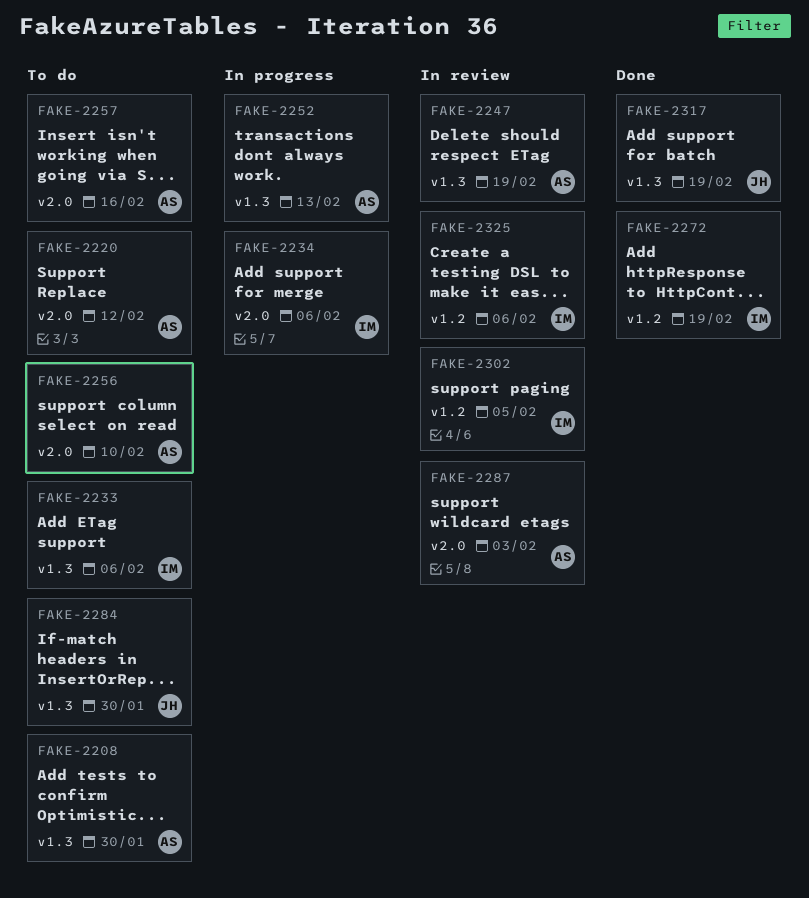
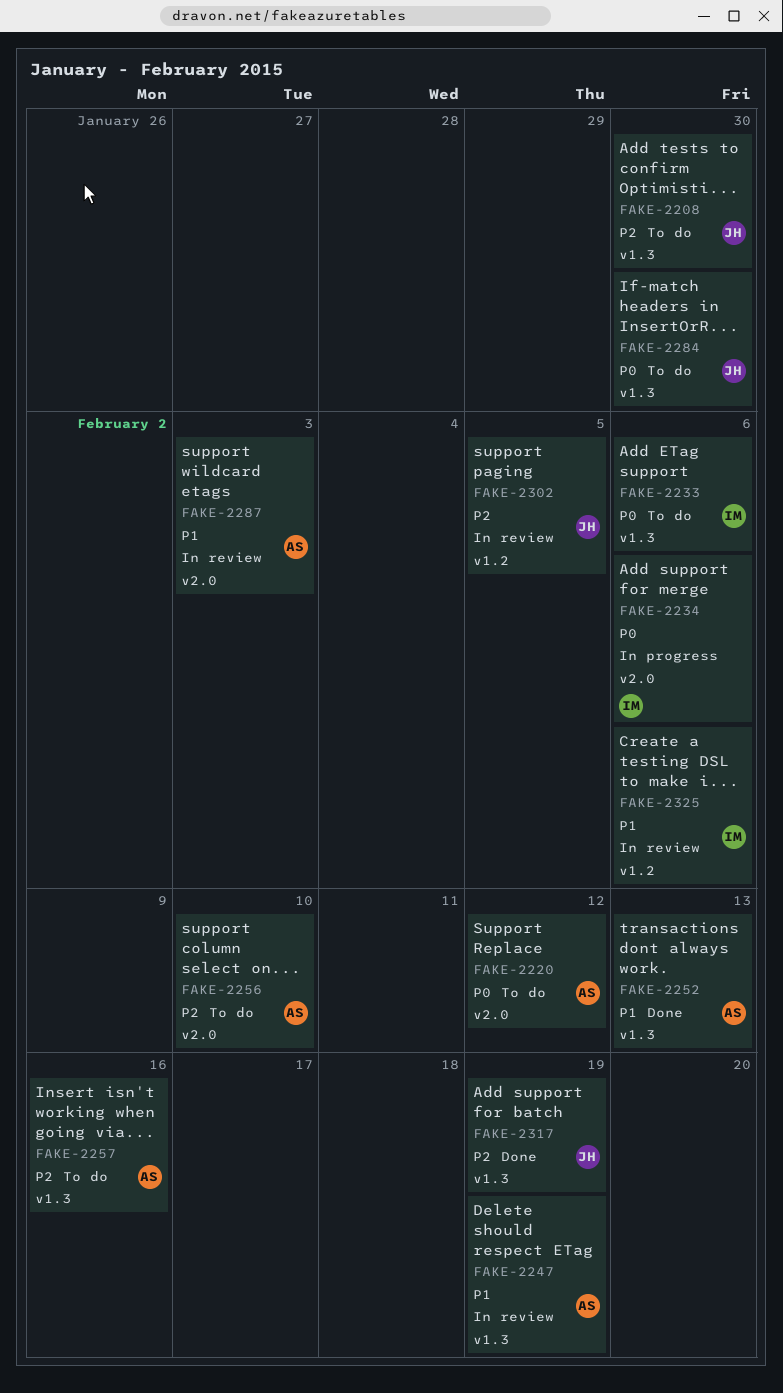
FAKE-2208, owner: AS -> JH
FAKE-2252, status: In progress -> Done
FAKE-2257, label: v2.0 -> v1.3
FAKE-2272: present -> none
FAKE-2302, owner: IM -> JH

